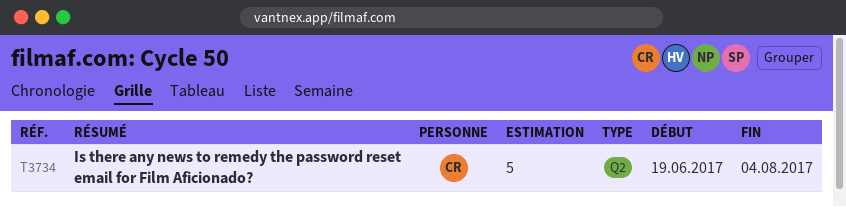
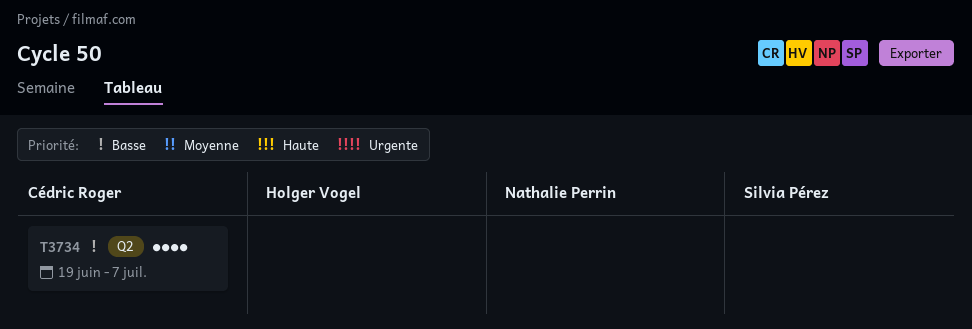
T3734, estimate: 5 -> 4
T3734, due: Aug 4 -> Jul 7

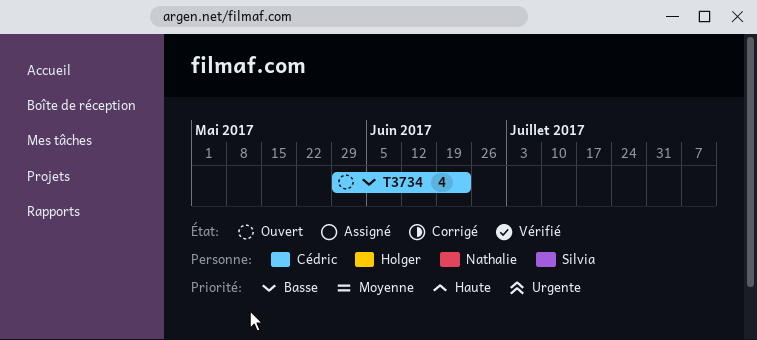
T3734, start: Jun 19 -> May 29
T3734, due: Jul 7 -> Jun 23

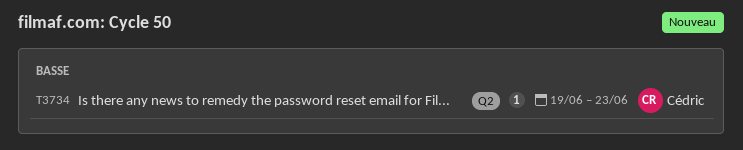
T3734, estimate: 4 -> 1
T3734, start: May 29 -> Jun 19

